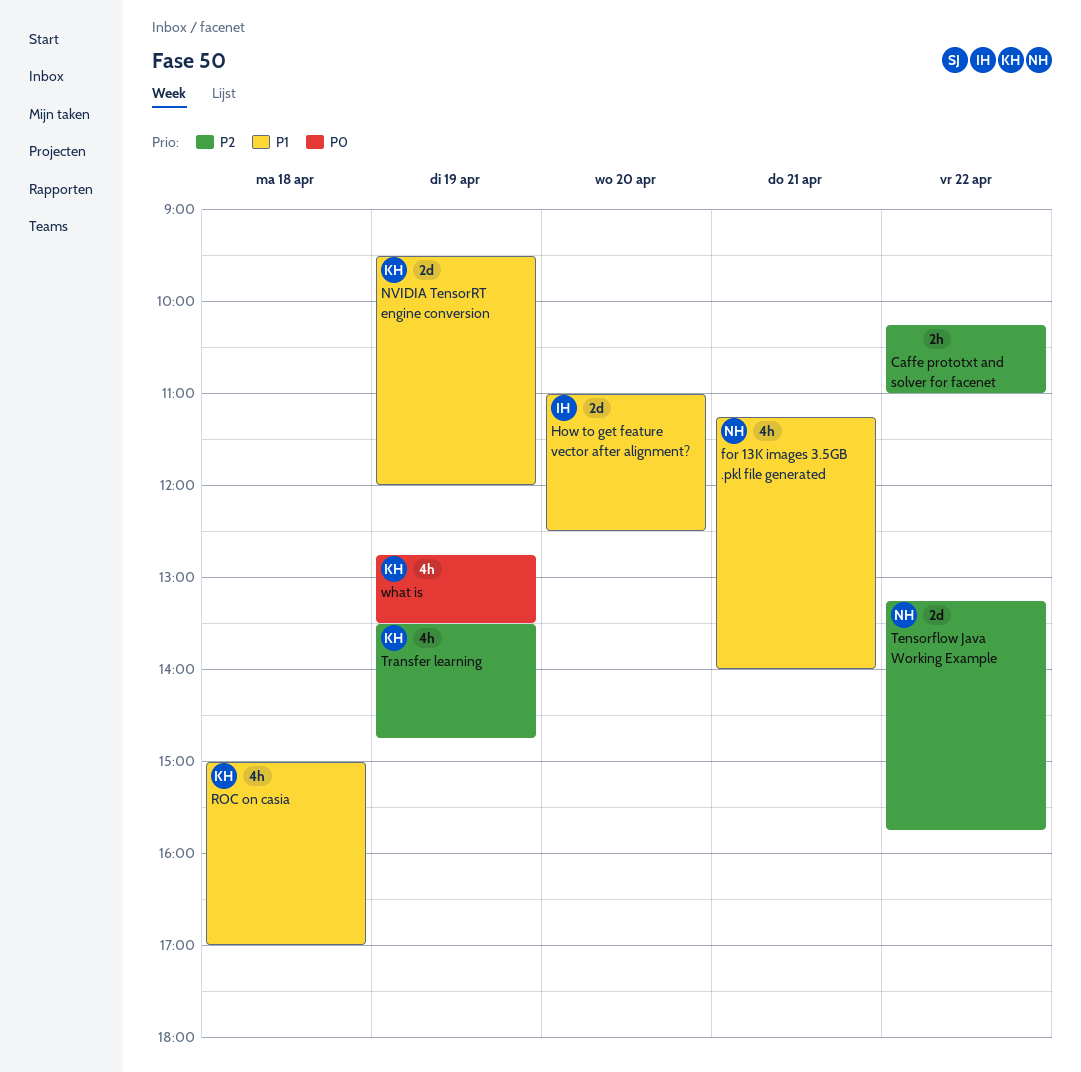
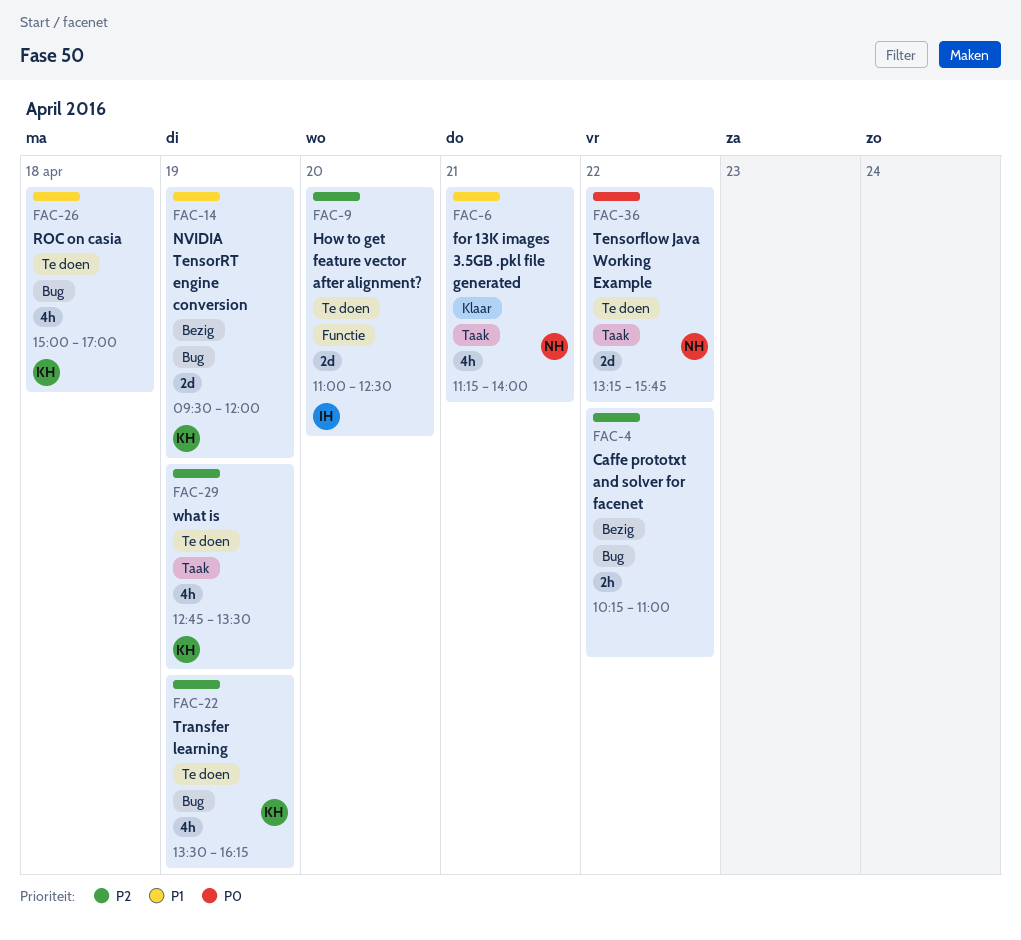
How to get feature vector after alignment?, priority: P1 -> P2
Tensorflow Java Working Example, priority: P2 -> P0
Transfer learning, ends: 14:45 -> 16:15
what is, priority: P0 -> P2

